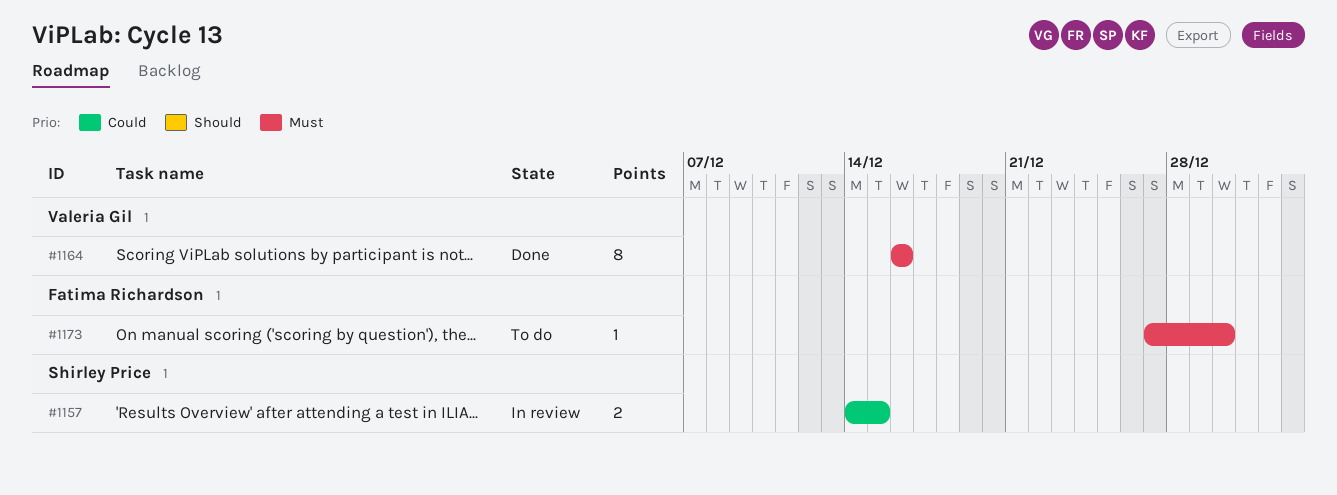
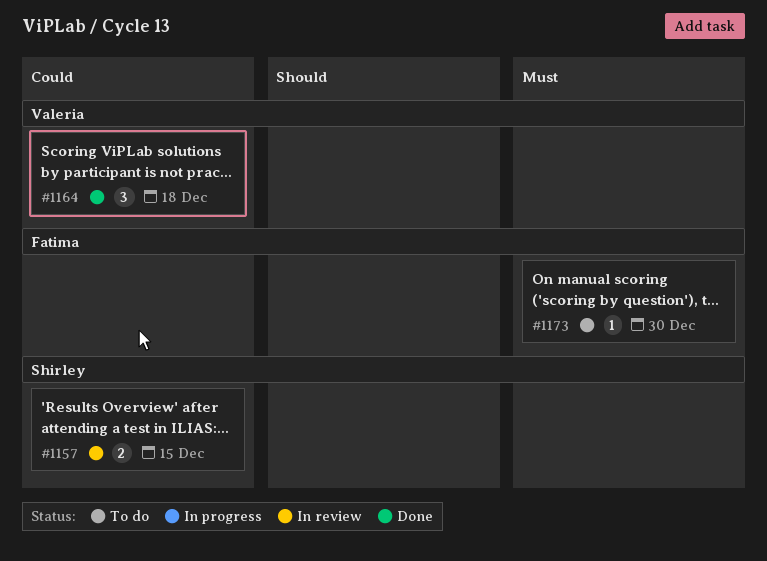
#1164, priority: Must -> Could
#1164, estimate: 8 -> 3
#1164, due: Dec 16 -> Dec 18

